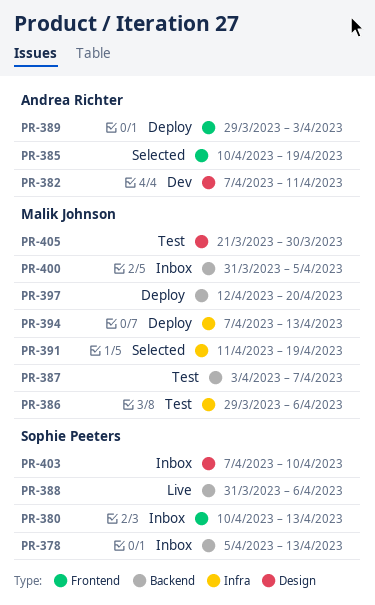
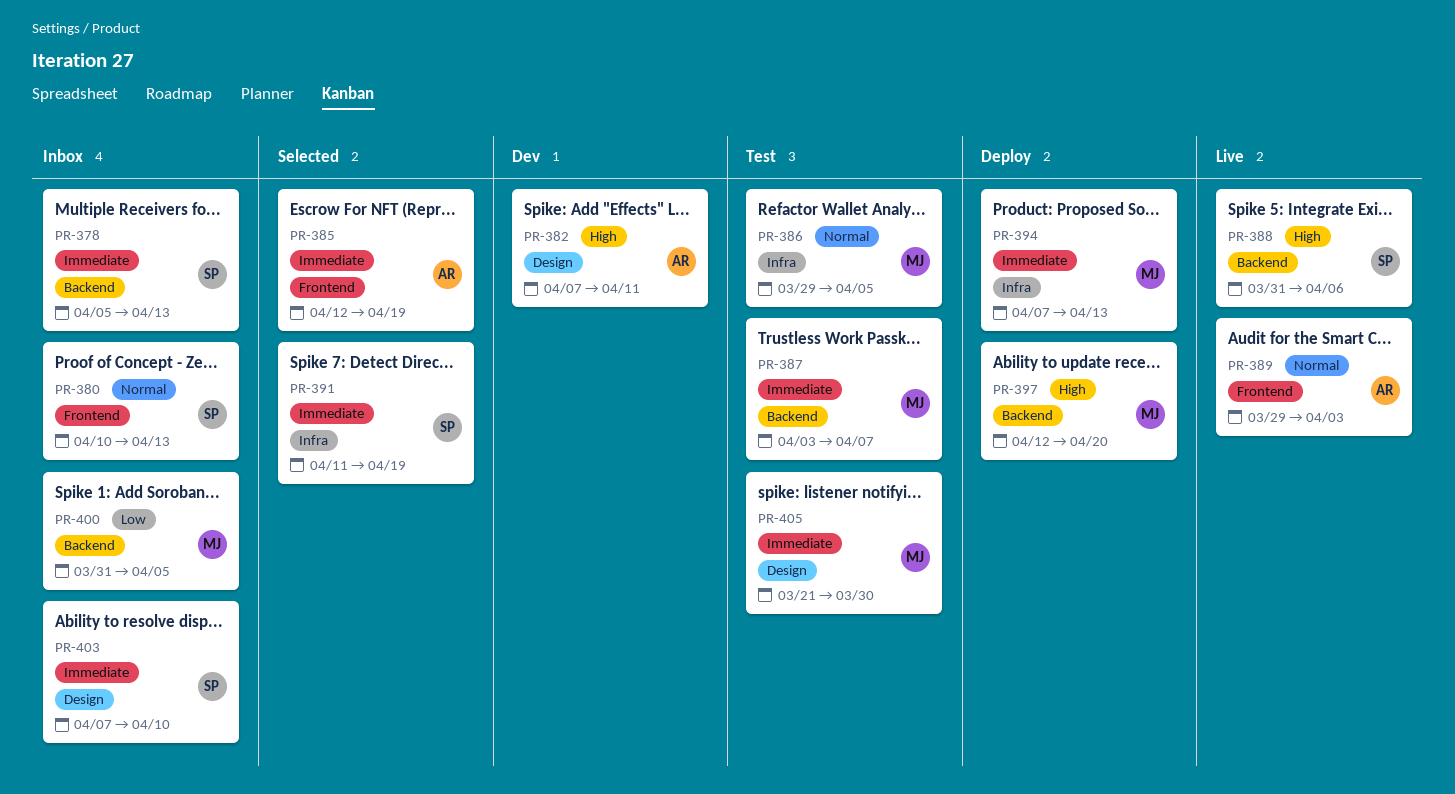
PR-385, start: Apr 10 -> Apr 12
PR-386, due: Apr 6 -> Apr 5
PR-389, status: Deploy -> Live
PR-391, owner: Malik Johnson -> Sophie Peeters

